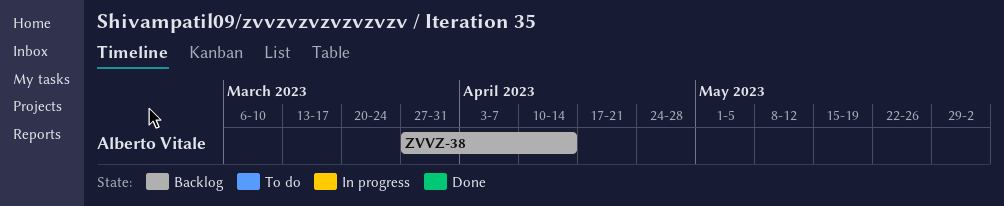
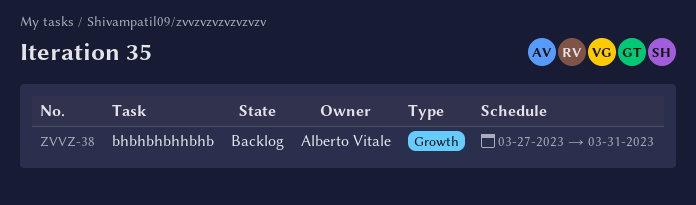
ZVVZ-38, due: Apr 14 -> Mar 31

